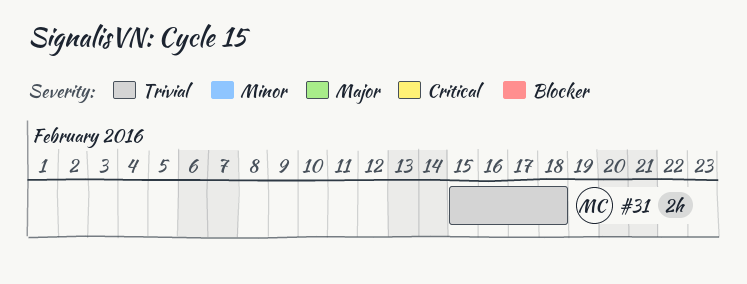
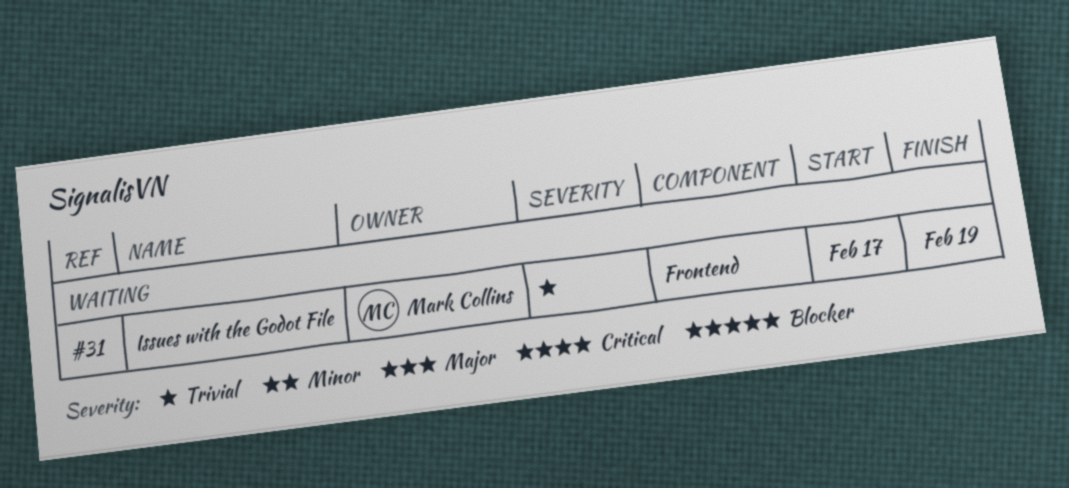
#31, start: Feb 15 -> Feb 17
#31, due: Feb 18 -> Feb 19

